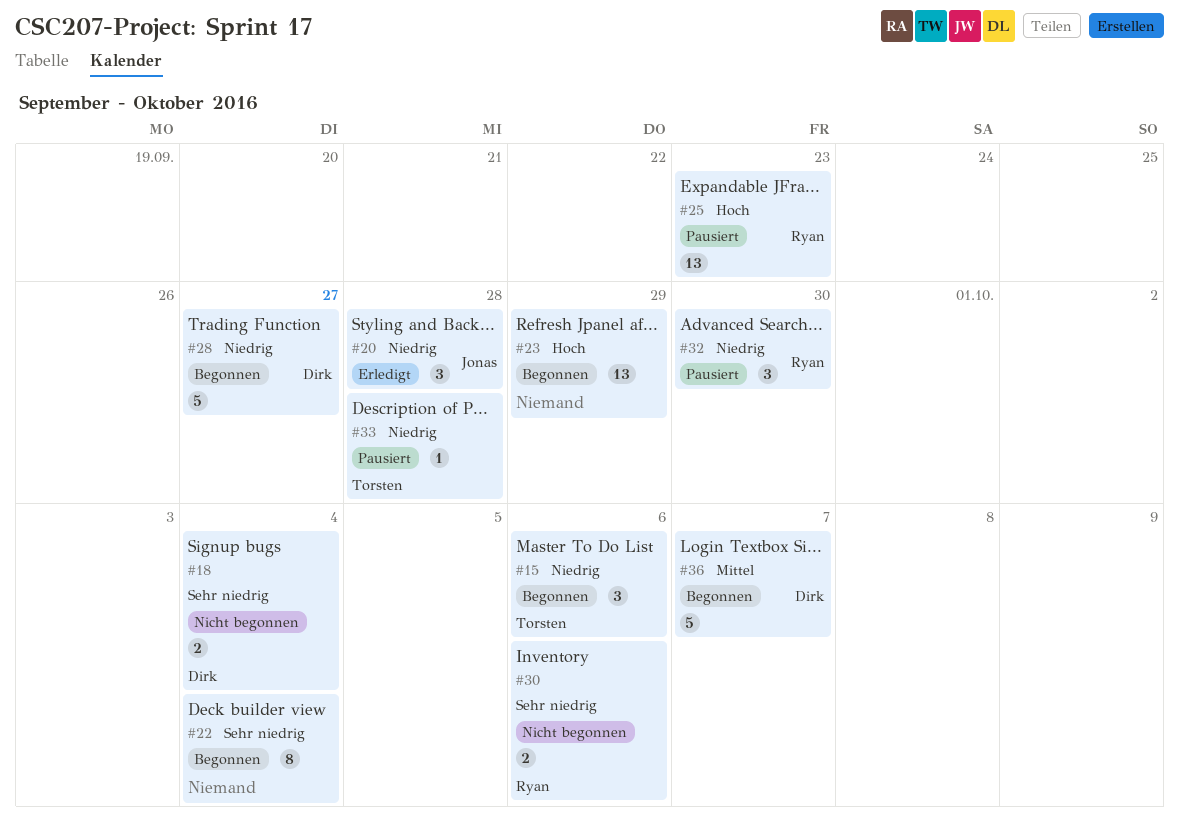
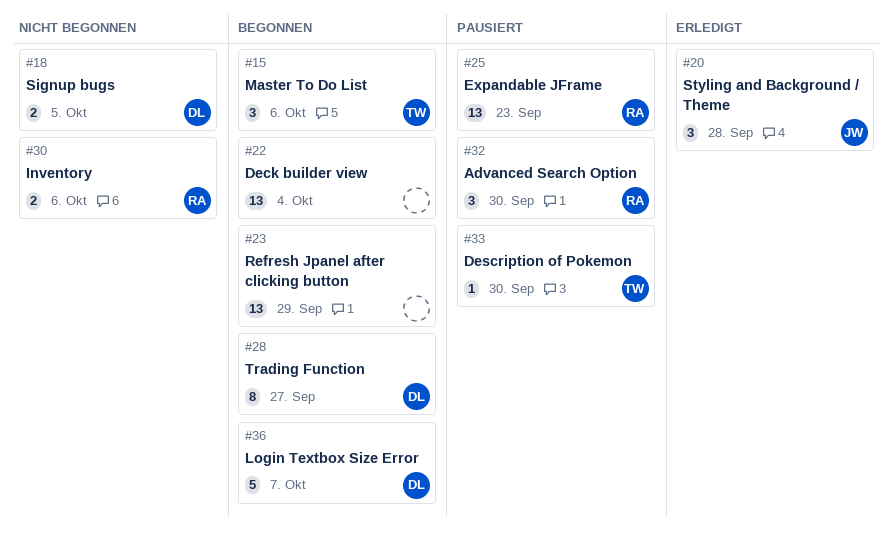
#18, due: Oct 4 -> Oct 5
#22, estimate: 8 -> 13
#28, estimate: 5 -> 8
#33, due: Sep 28 -> Sep 30

